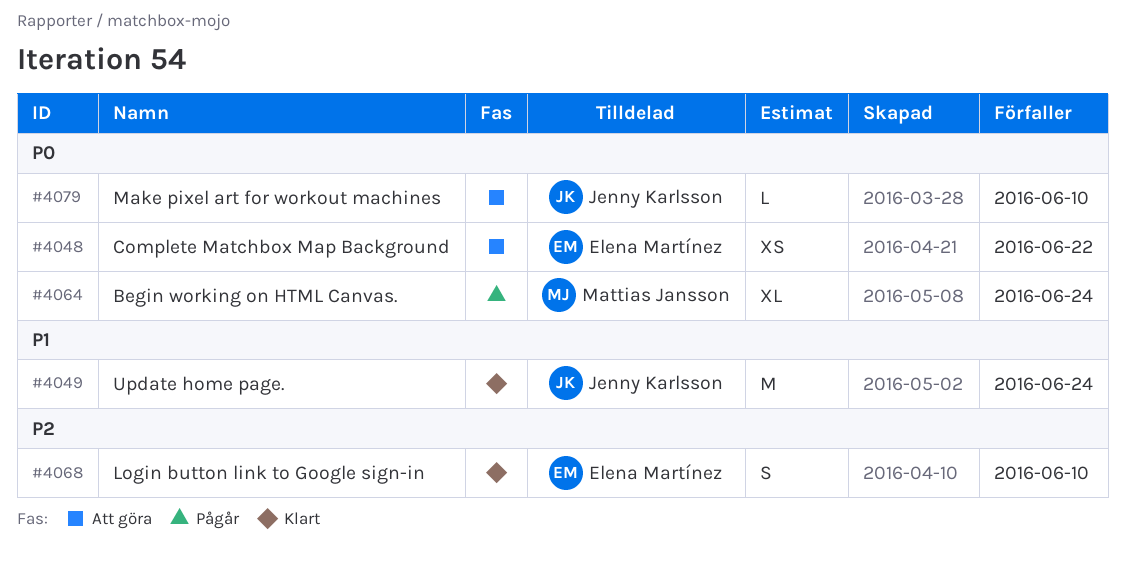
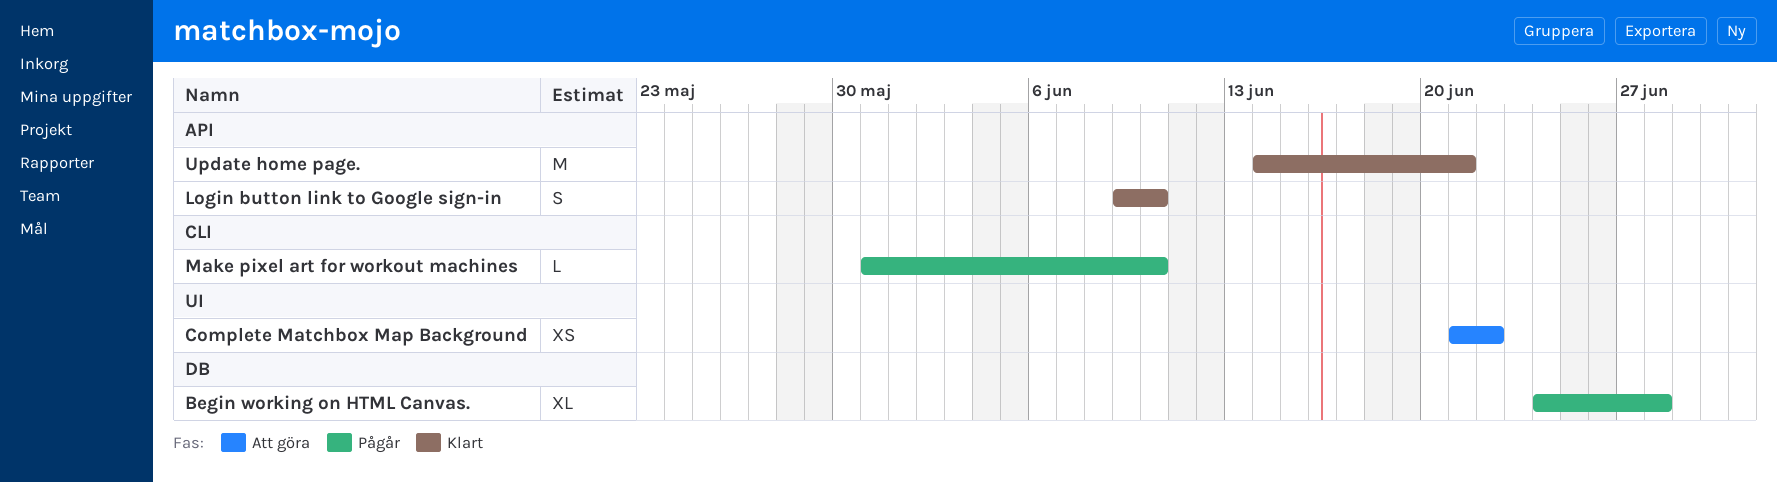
Begin working on HTML Canvas., due: Jun 24 -> Jun 28
Make pixel art for workout machines, status: Att göra -> Pågår
Update home page., due: Jun 24 -> Jun 21

